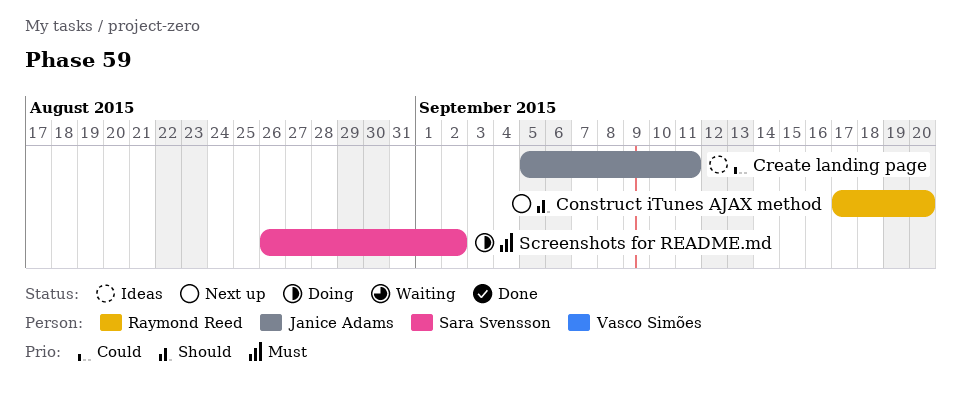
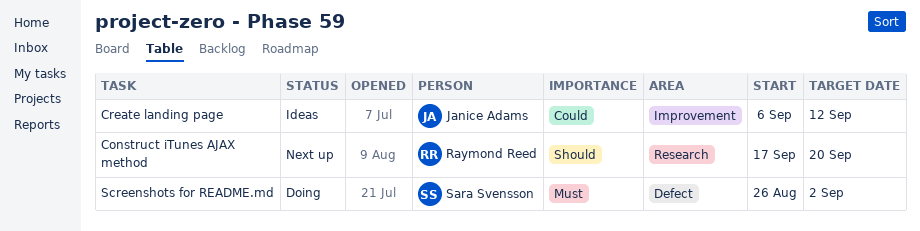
Create landing page, start: Sep 5 -> Sep 6
Create landing page, due: Sep 11 -> Sep 12

